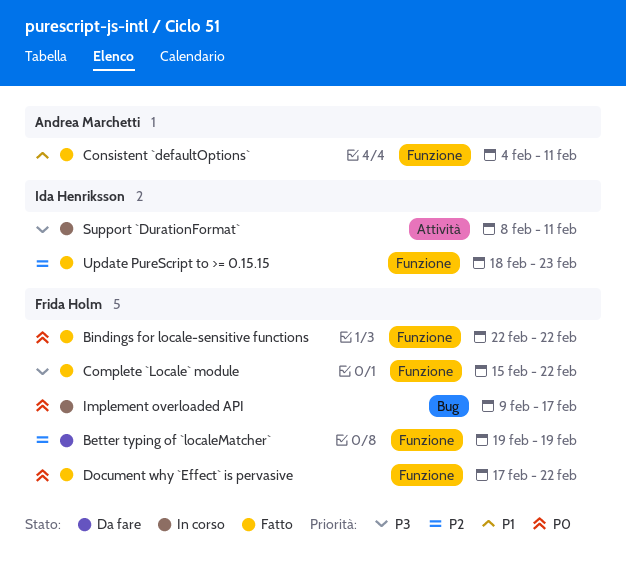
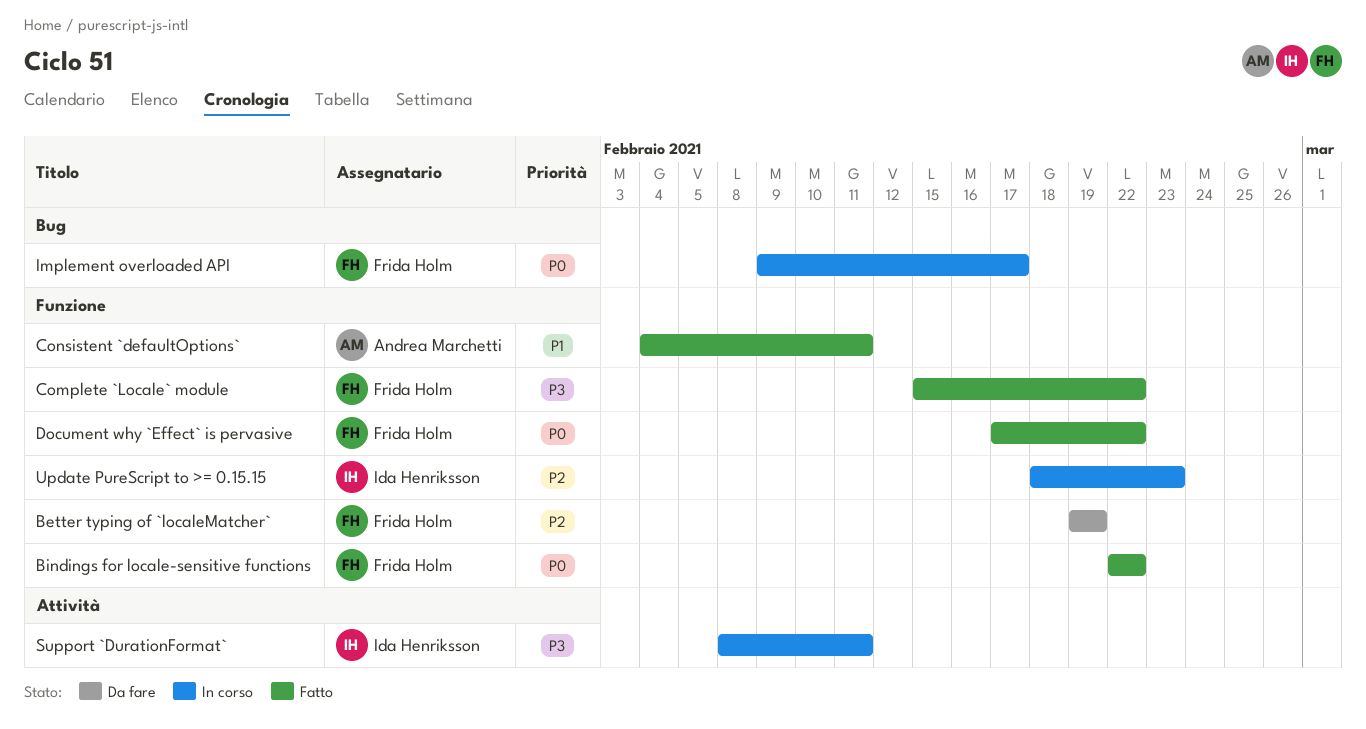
Update PureScript to >= 0.15.15, status: Fatto -> In corso

